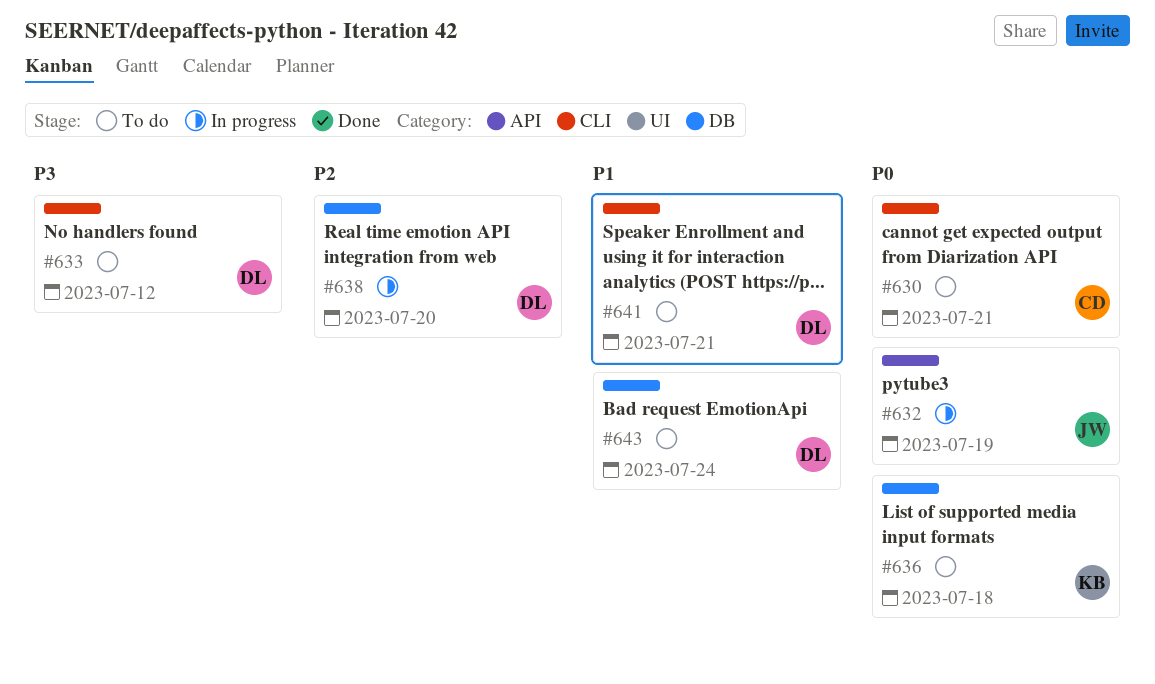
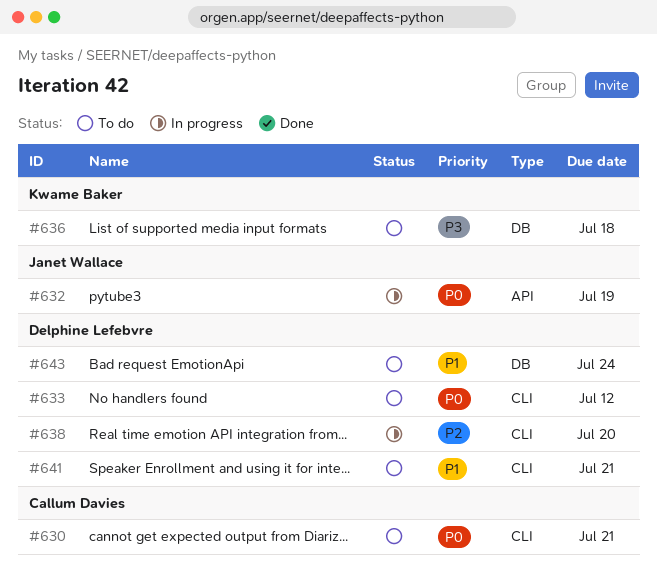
#633, priority: P3 -> P0
#636, priority: P0 -> P3
#638, label: DB -> CLI

